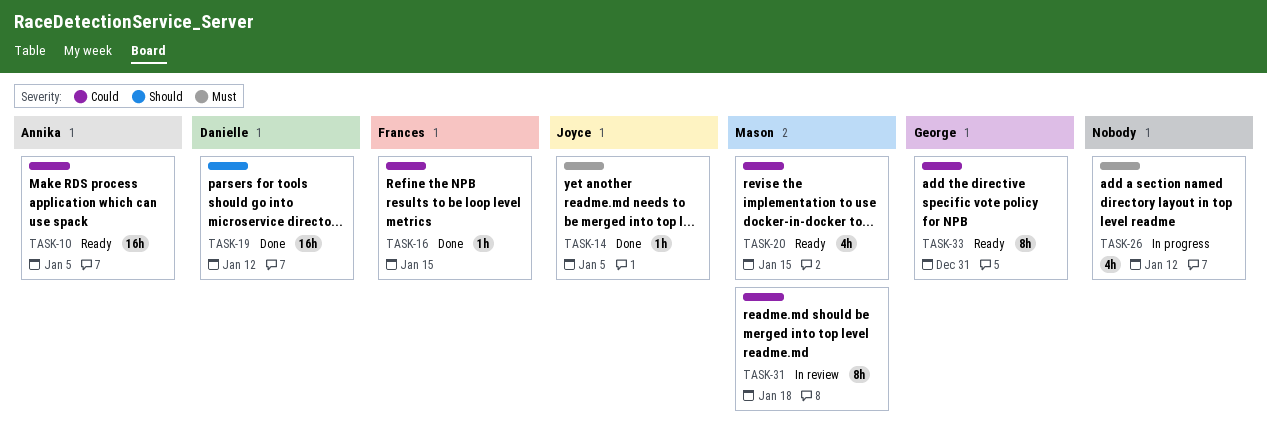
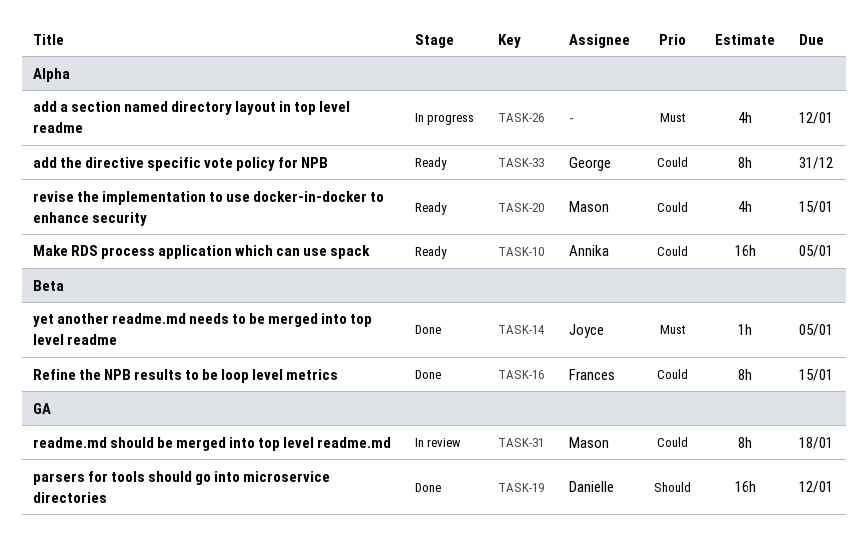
TASK-16, estimate: 1h -> 8h

